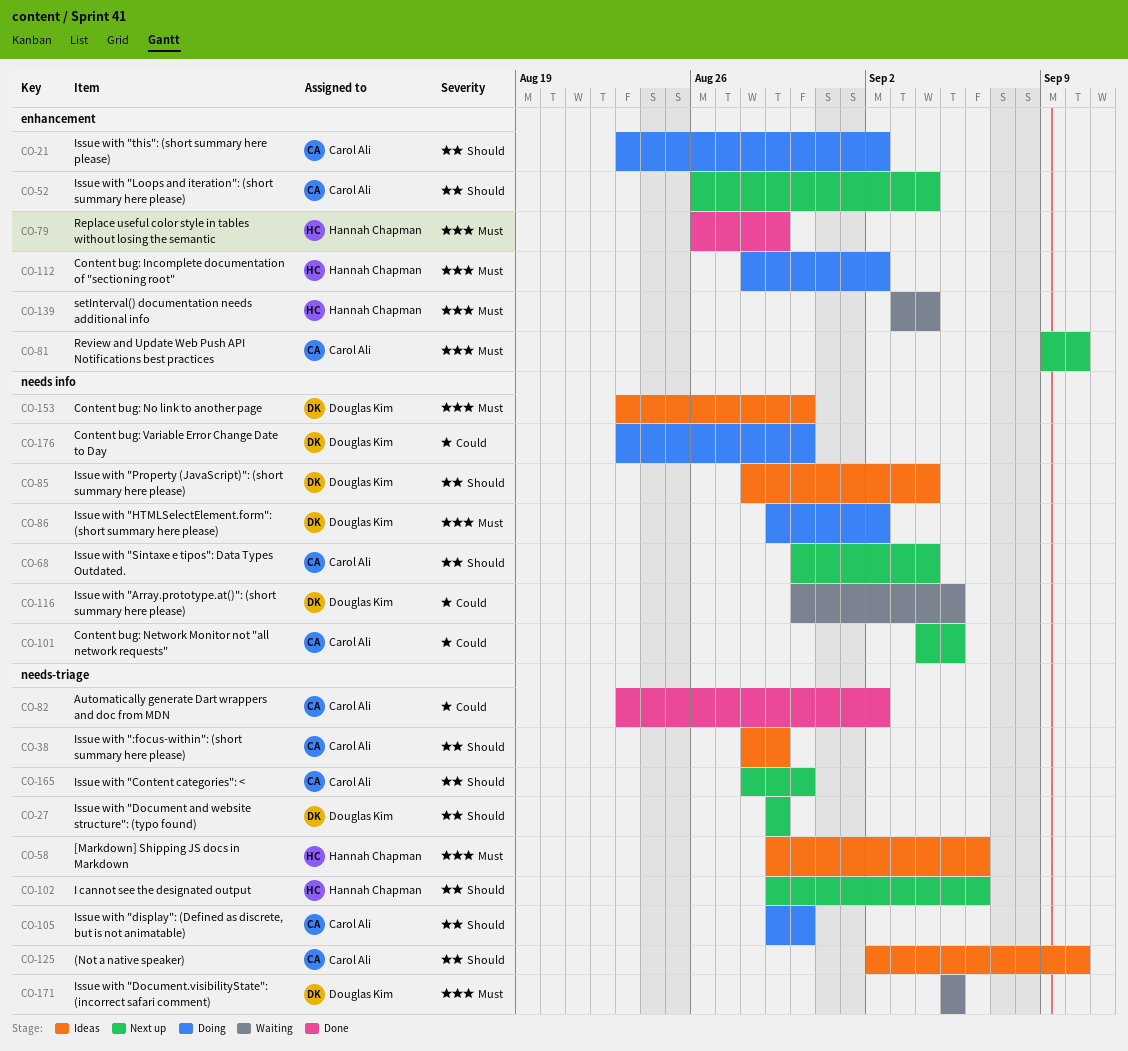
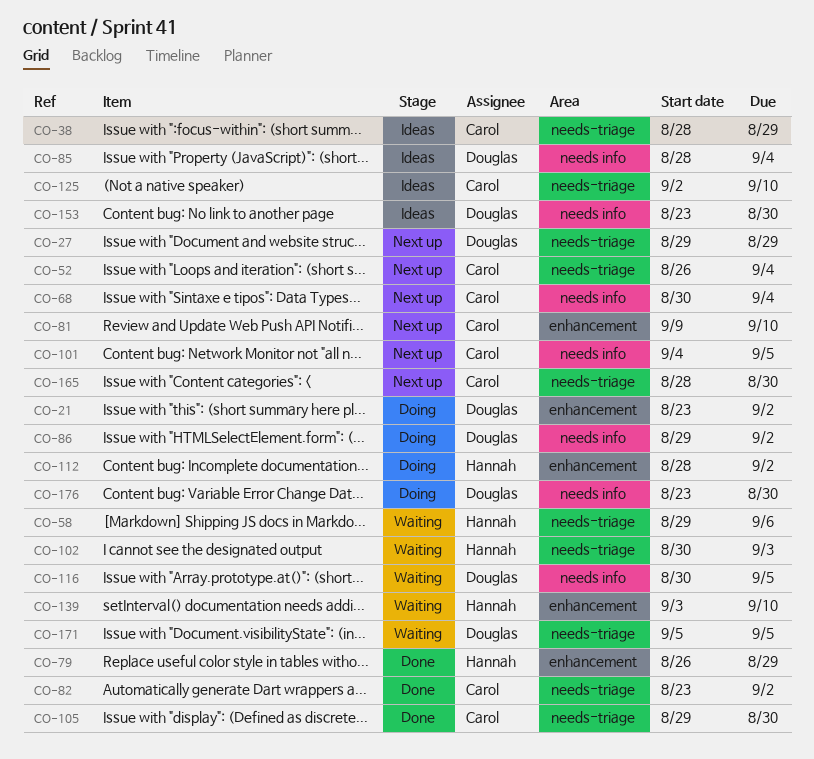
CO-21, owner: Carol Ali -> Douglas Kim
CO-52, label: enhancement -> needs-triage
CO-58, status: Ideas -> Waiting
CO-102, status: Next up -> Waiting
CO-102, start: Aug 29 -> Aug 30
CO-102, due: Sep 6 -> Sep 3
CO-105, status: Doing -> Done
CO-139, due: Sep 4 -> Sep 10

